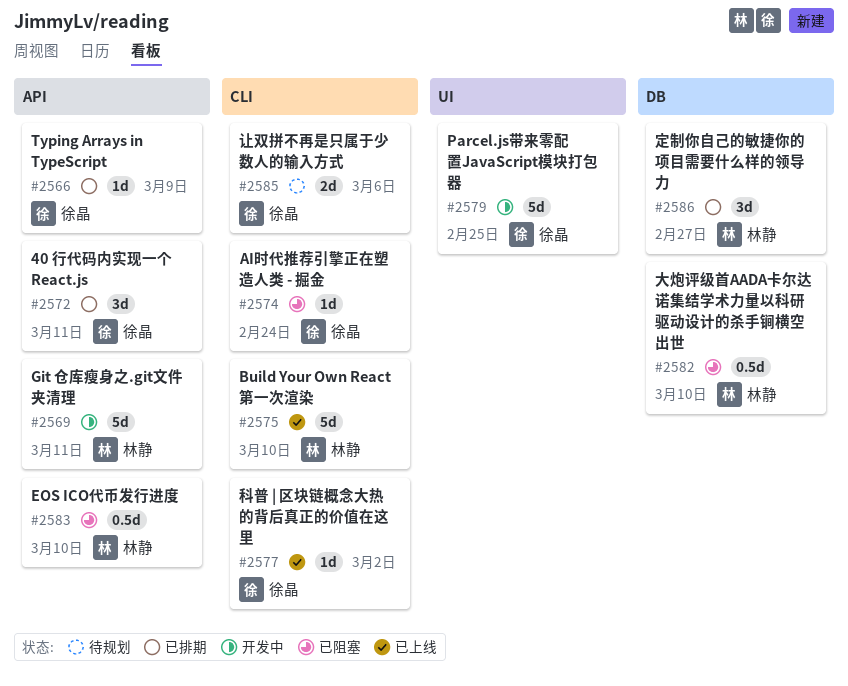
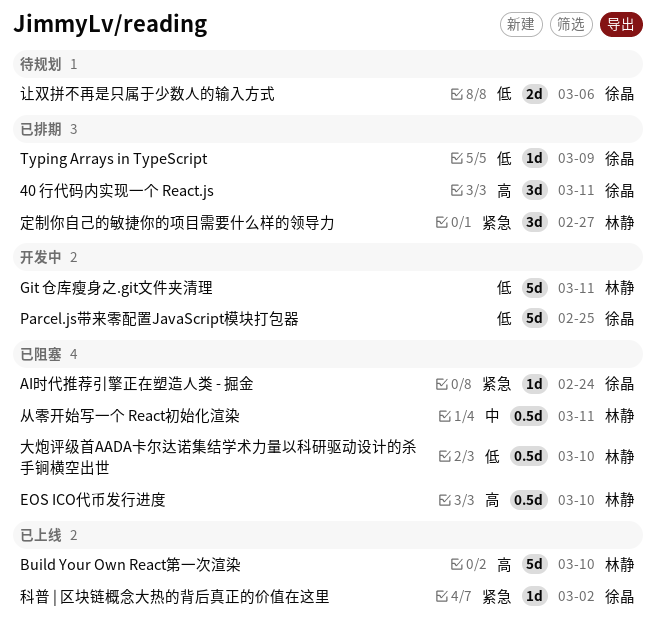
从零开始写一个 React初始化渲染: none -> present

